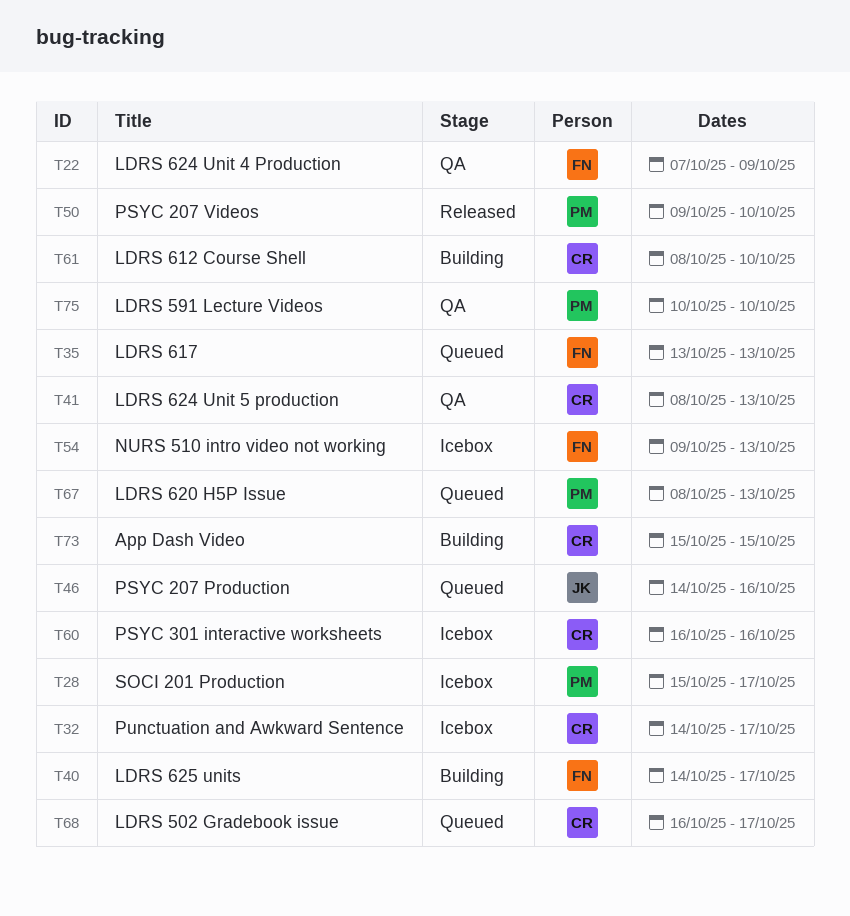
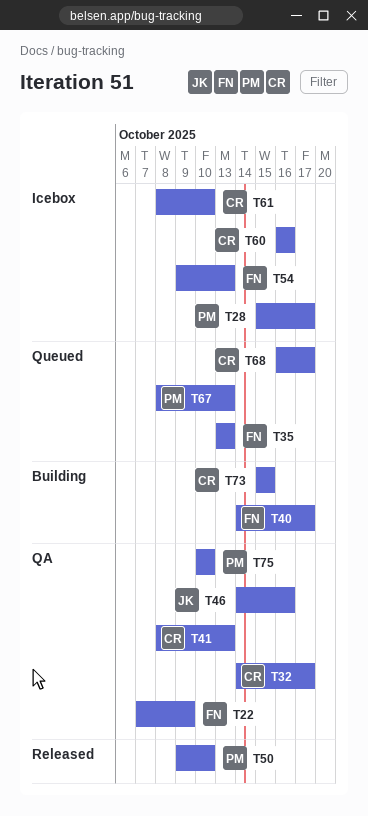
T32, status: Icebox -> QA
T46, status: Queued -> QA
T61, status: Building -> Icebox

